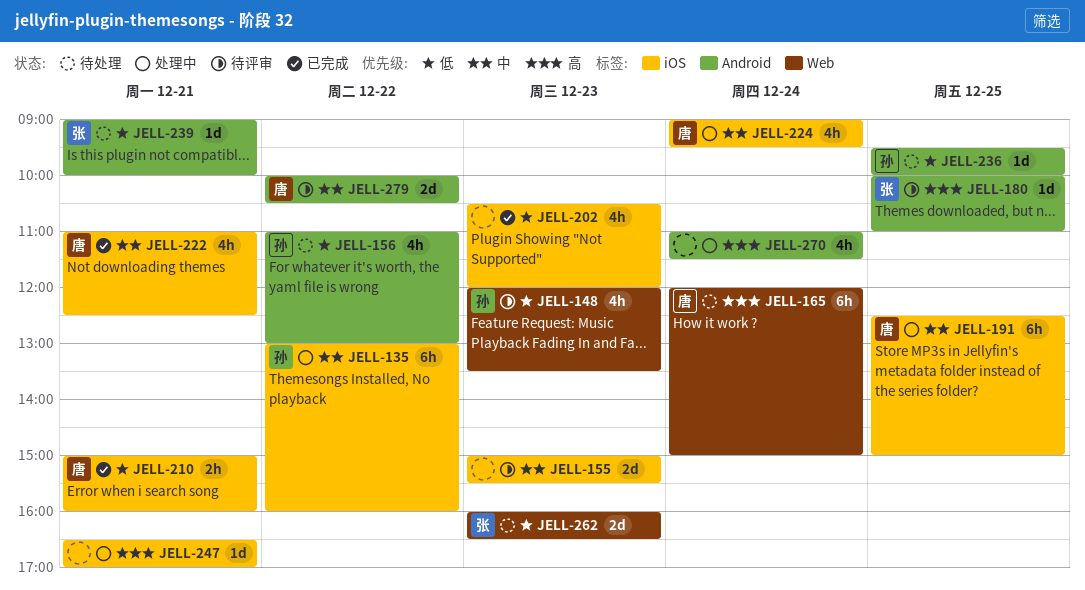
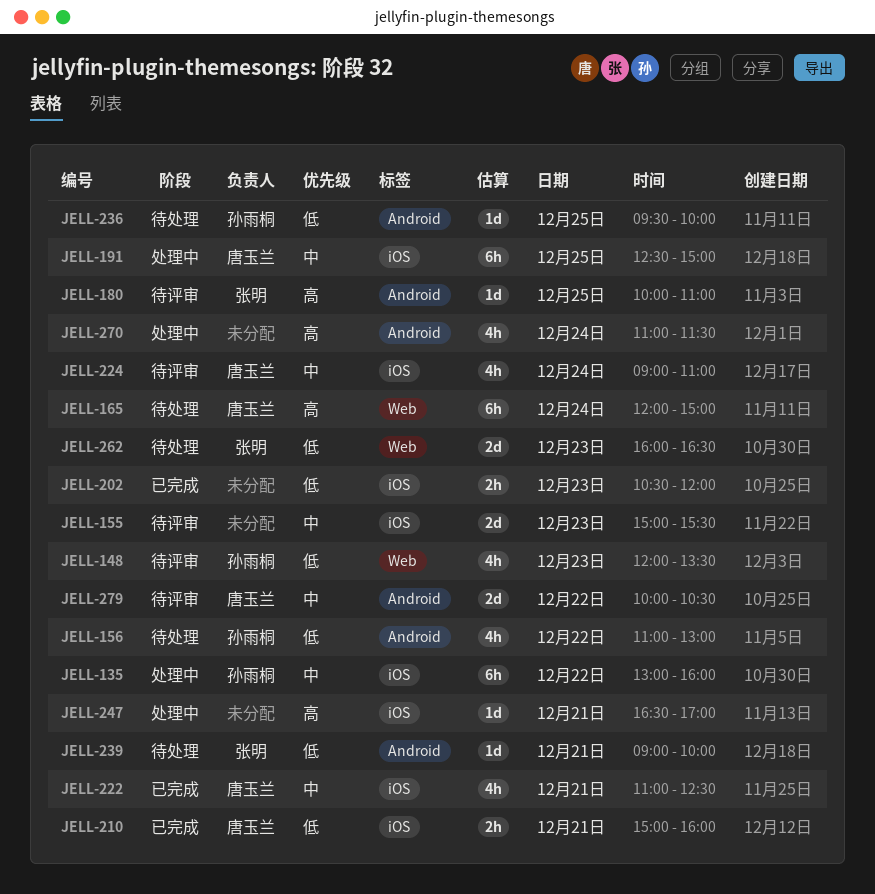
JELL-202, estimate: 4h -> 2h
JELL-224, status: 处理中 -> 待评审
JELL-224, ends: 09:30 -> 11:00

